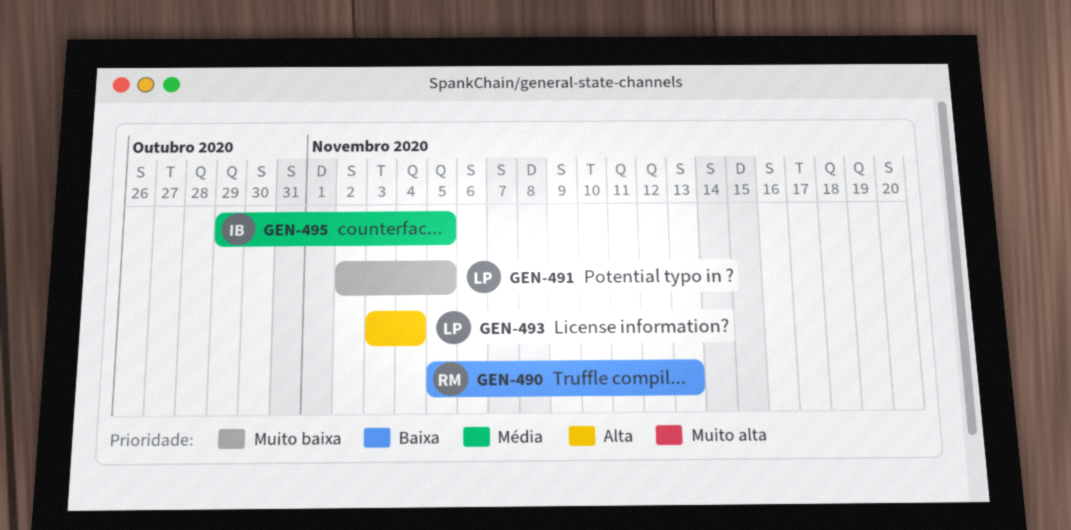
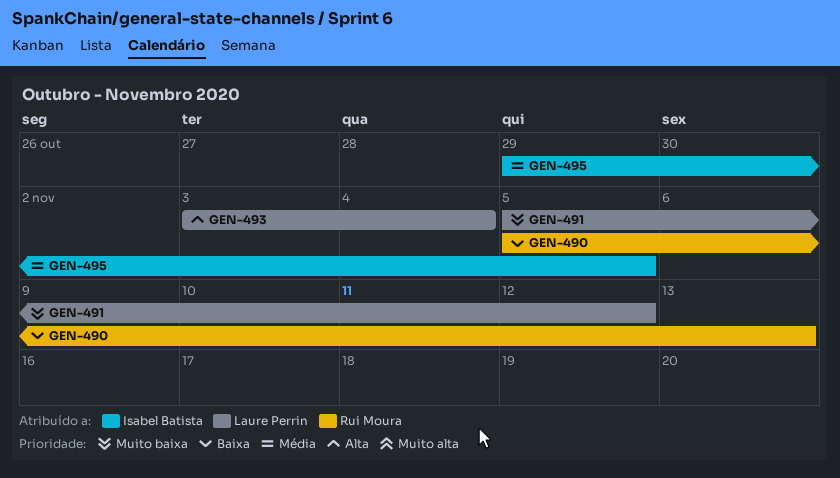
GEN-491, start: Nov 2 -> Nov 5
GEN-491, due: Nov 5 -> Nov 12

